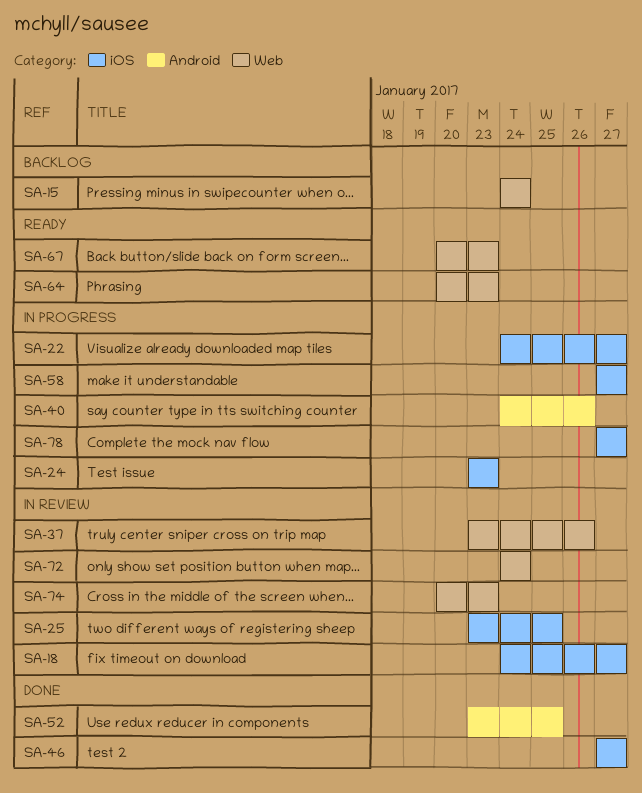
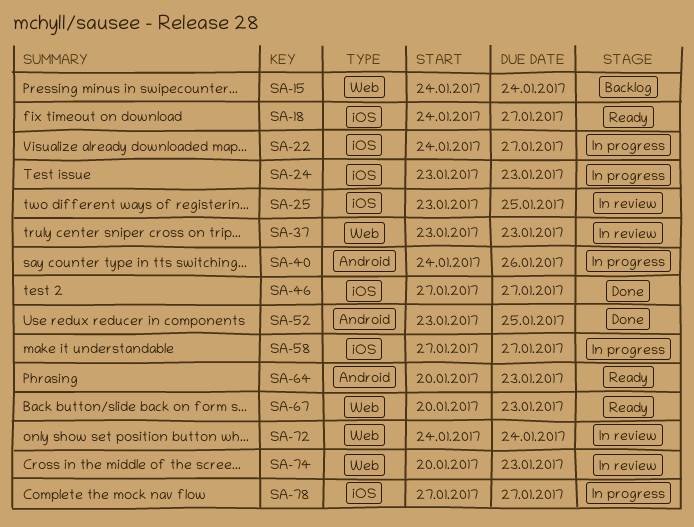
SA-18, status: In review -> Ready
SA-37, due: Jan 26 -> Jan 23
SA-64, label: Web -> Android

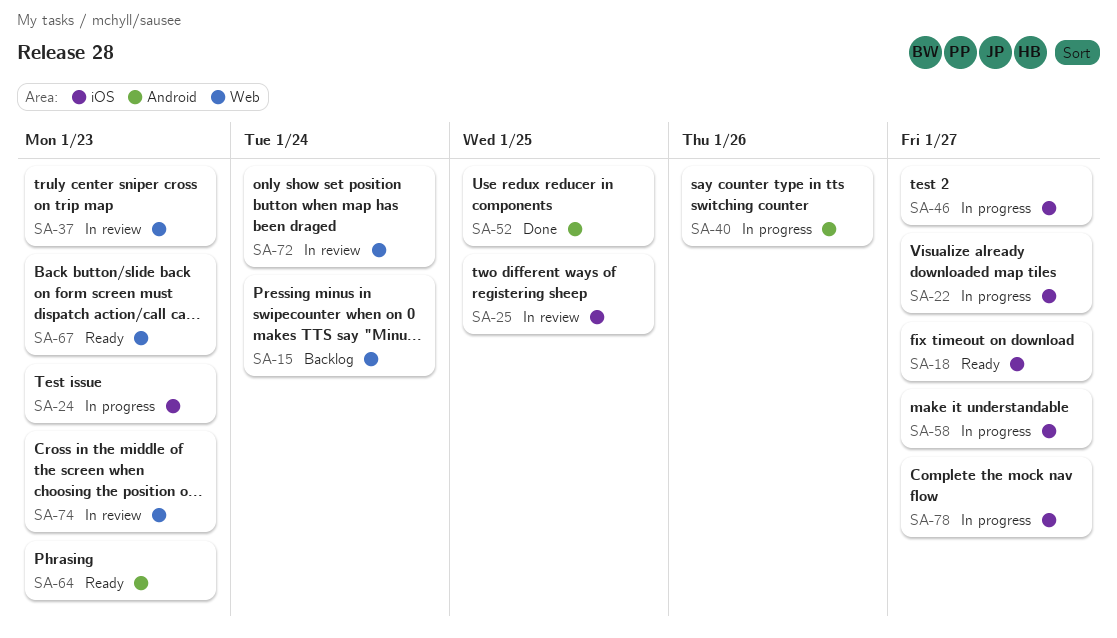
SA-46, status: Done -> In progress

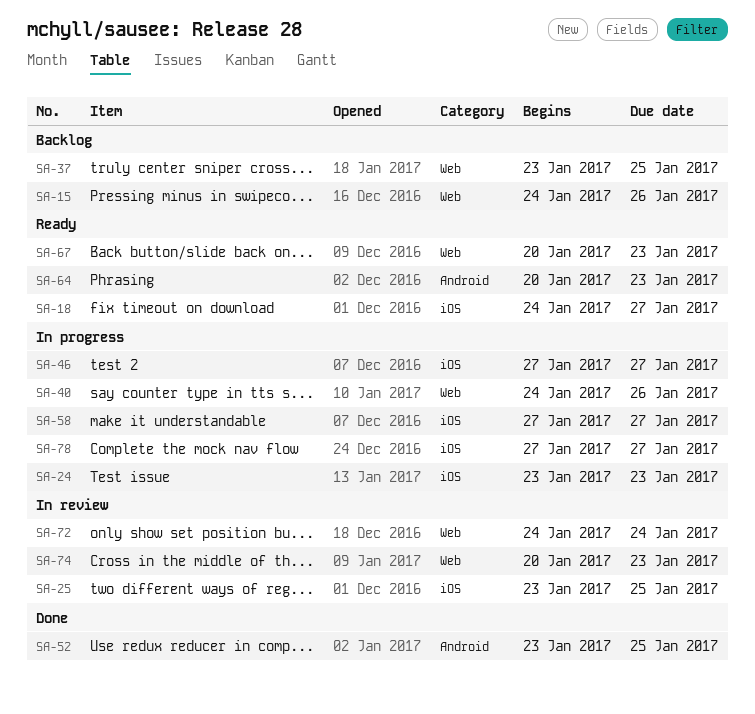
SA-15, due: Jan 24 -> Jan 26
SA-22: present -> none
SA-37, status: In review -> Backlog
SA-37, due: Jan 23 -> Jan 25
SA-40, label: Android -> Web

